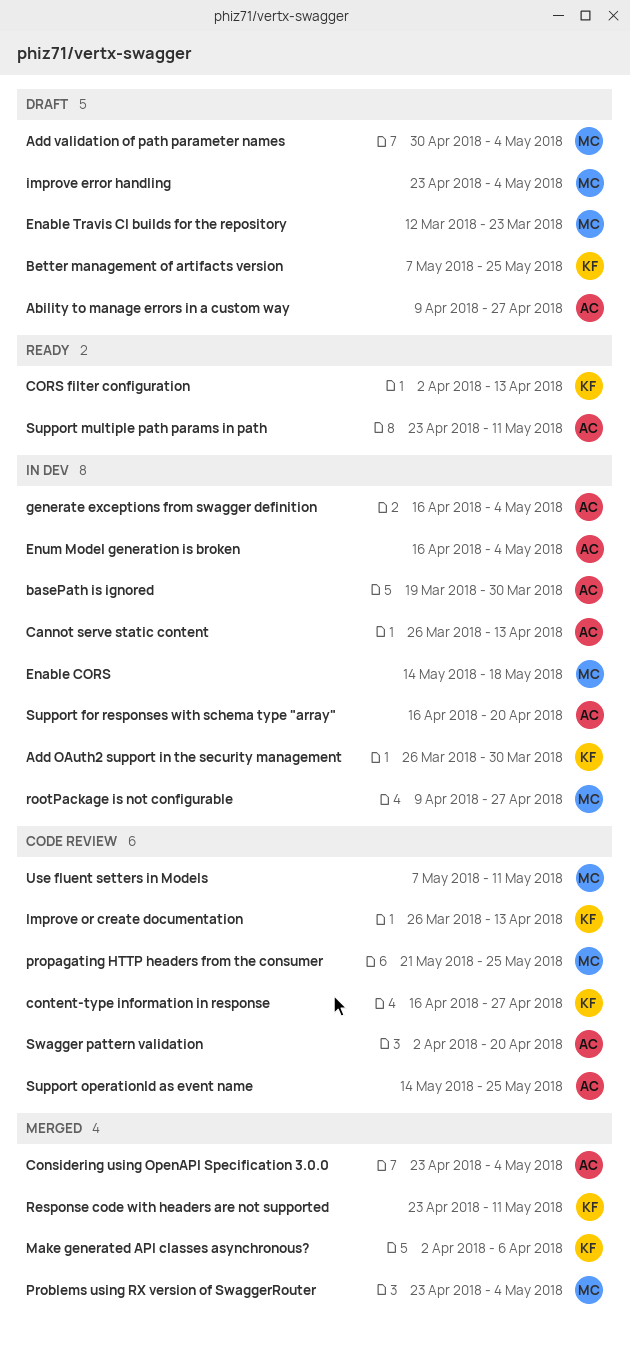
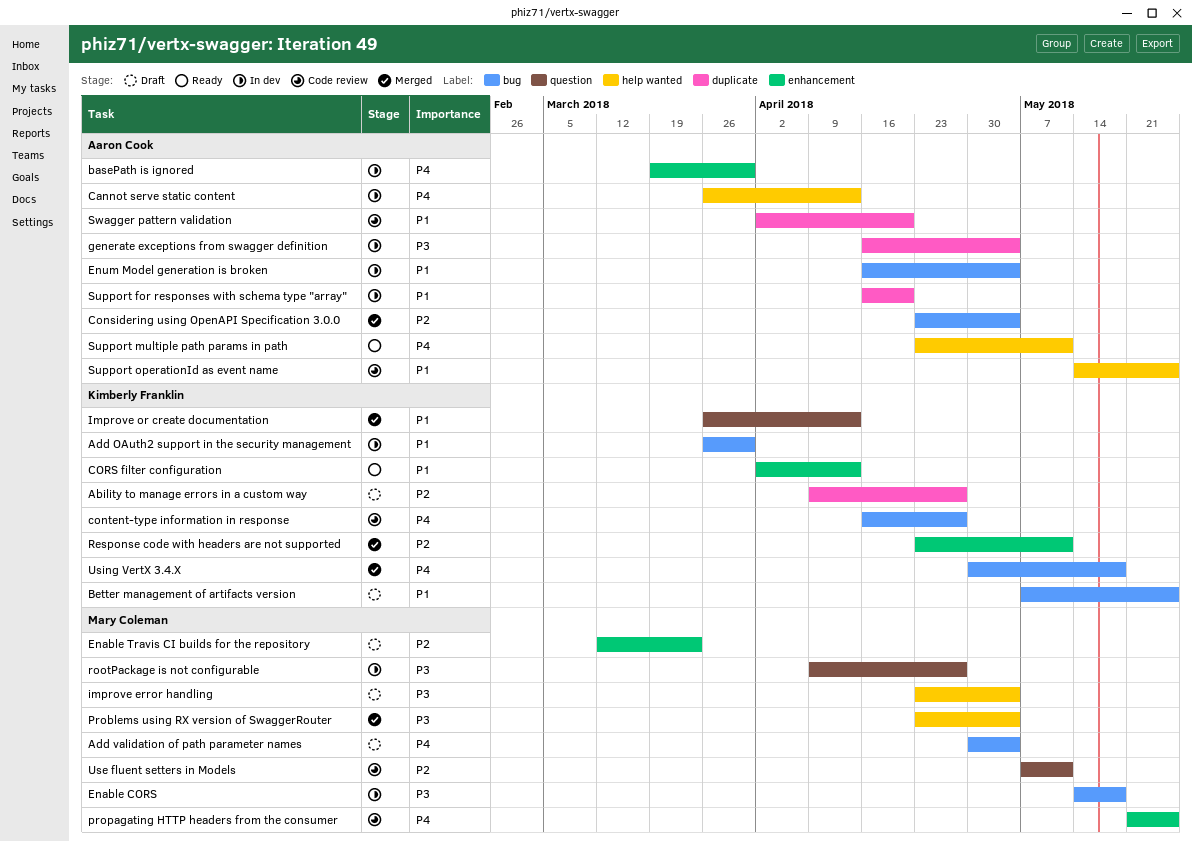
Ability to manage errors in a custom way, owner: Aaron Cook -> Kimberly Franklin
Improve or create documentation, status: Code review -> Merged
Make generated API classes asynchronous?: present -> none
Using VertX 3.4.X: none -> present

